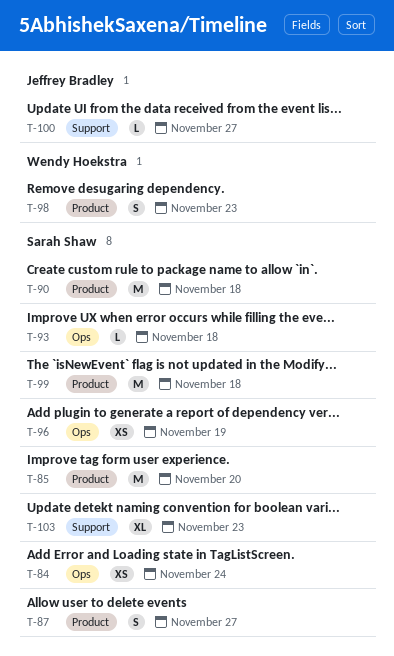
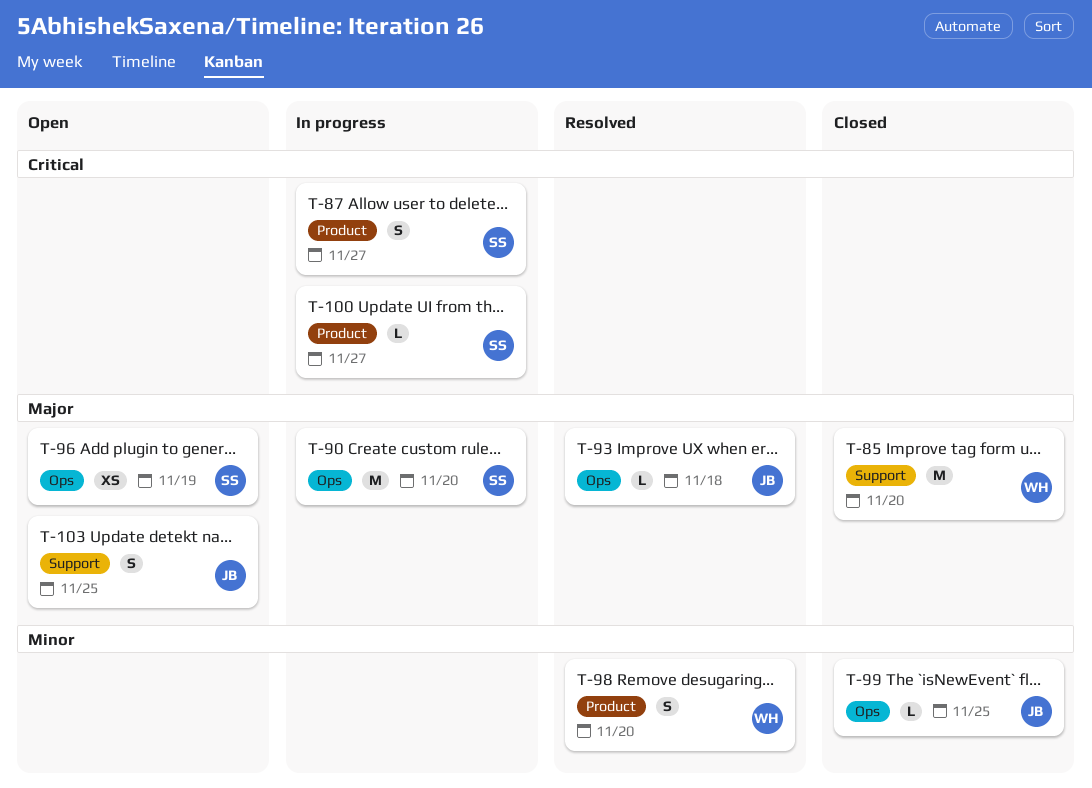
T-84: present -> none
T-85, owner: Sarah Shaw -> Wendy Hoekstra
T-85, label: Product -> Support
T-90, label: Product -> Ops
T-90, due: Nov 18 -> Nov 20
T-93, owner: Sarah Shaw -> Jeffrey Bradley
T-98, due: Nov 23 -> Nov 20
T-99, owner: Sarah Shaw -> Jeffrey Bradley
T-99, label: Product -> Ops
T-99, estimate: M -> L
T-99, due: Nov 18 -> Nov 25
T-100, owner: Jeffrey Bradley -> Sarah Shaw
T-100, label: Support -> Product
T-103, owner: Sarah Shaw -> Jeffrey Bradley
T-103, estimate: XL -> S
T-103, due: Nov 23 -> Nov 25

